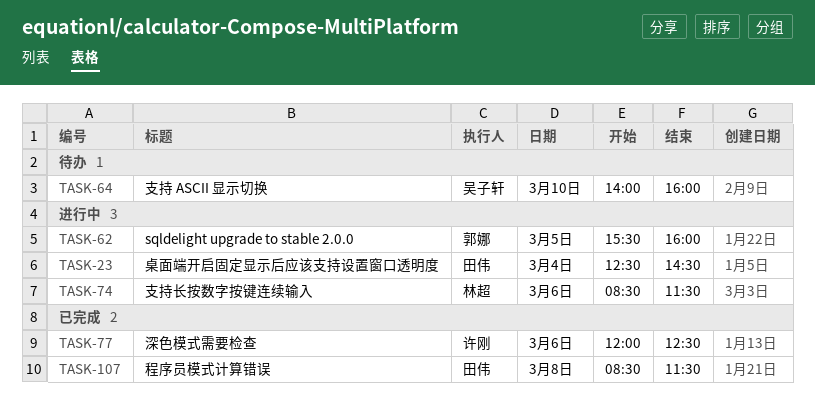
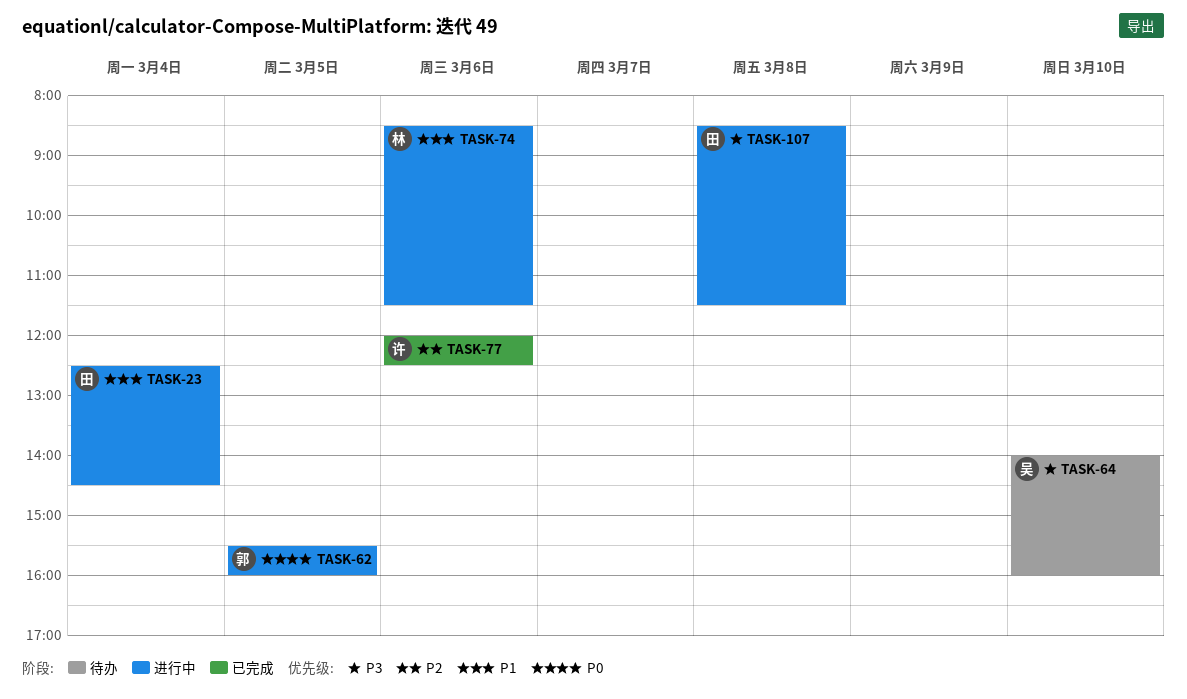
TASK-107, status: 已完成 -> 进行中

